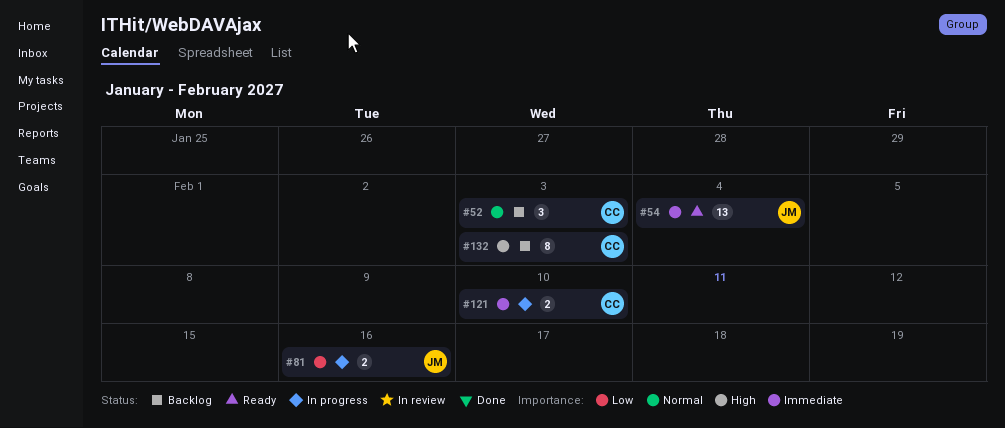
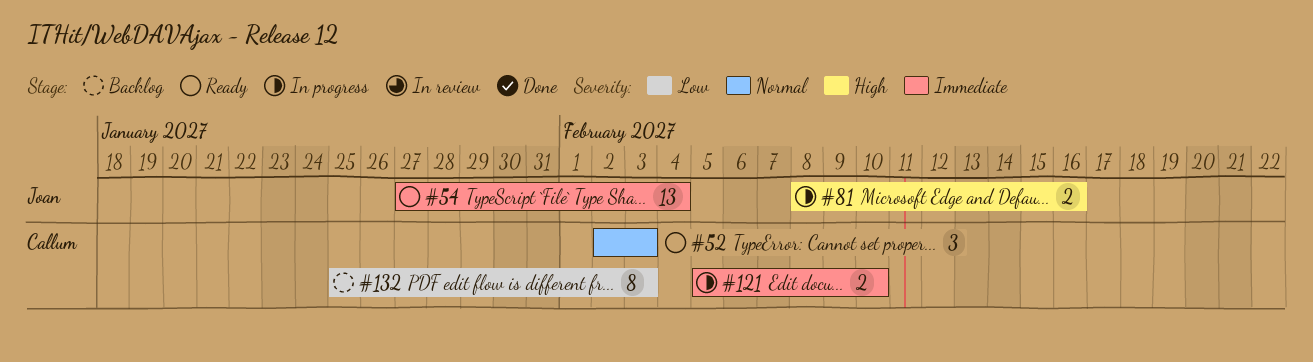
#52, status: Backlog -> Ready
#81, priority: Low -> High
#132, priority: High -> Low

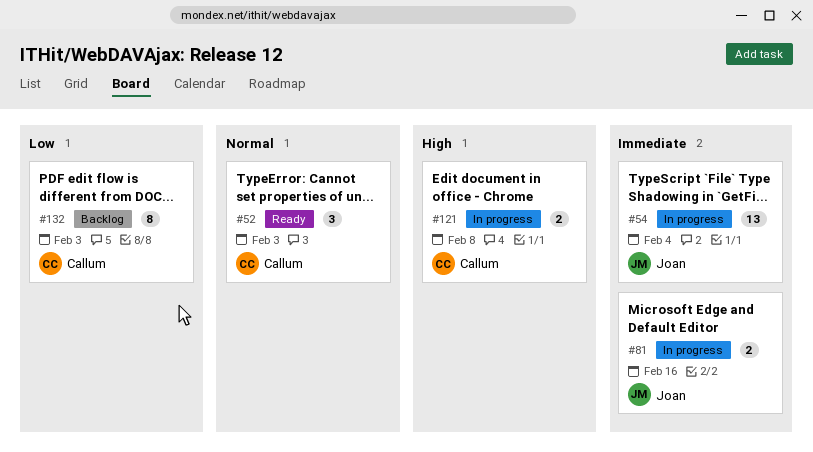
#54, status: Ready -> In progress
#81, priority: High -> Immediate
#121, priority: Immediate -> High
#121, due: Feb 10 -> Feb 8

